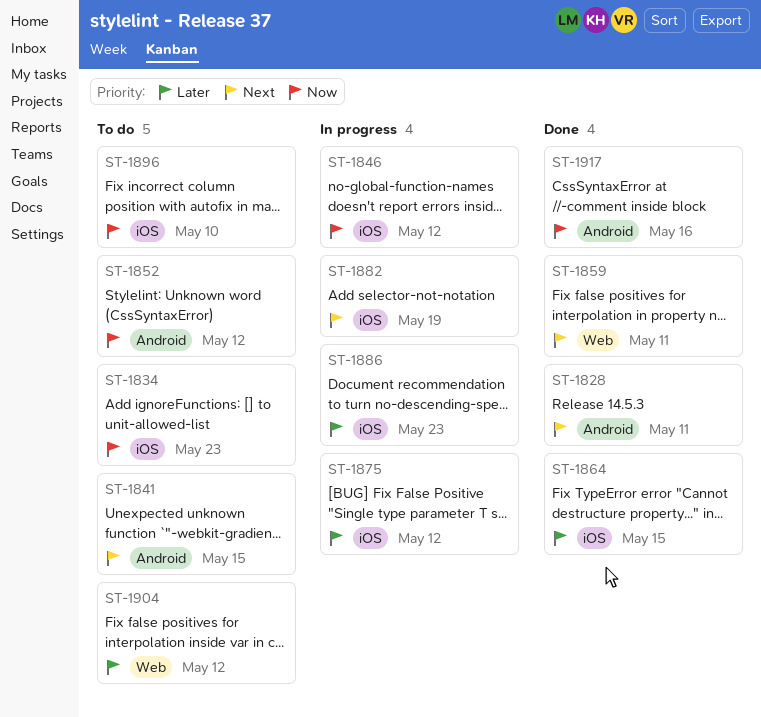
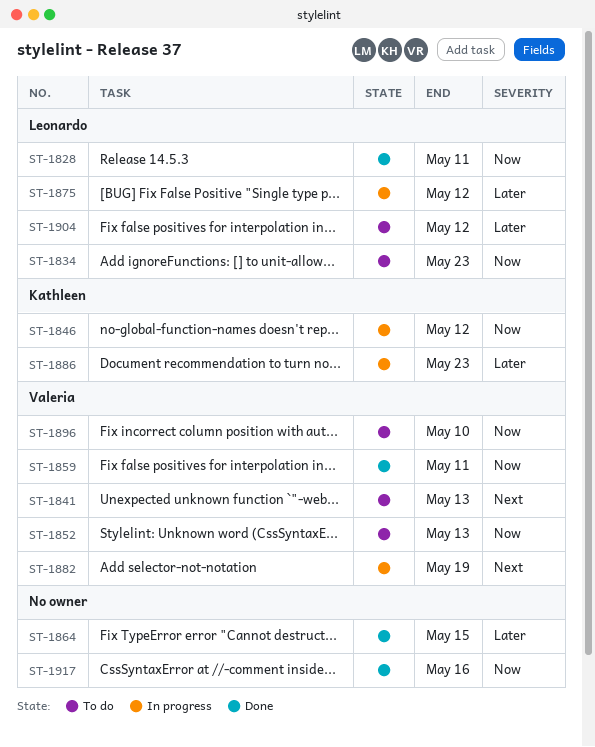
ST-1828, priority: Next -> Now
ST-1841, due: May 15 -> May 13
ST-1852, due: May 12 -> May 13
ST-1859, priority: Next -> Now

